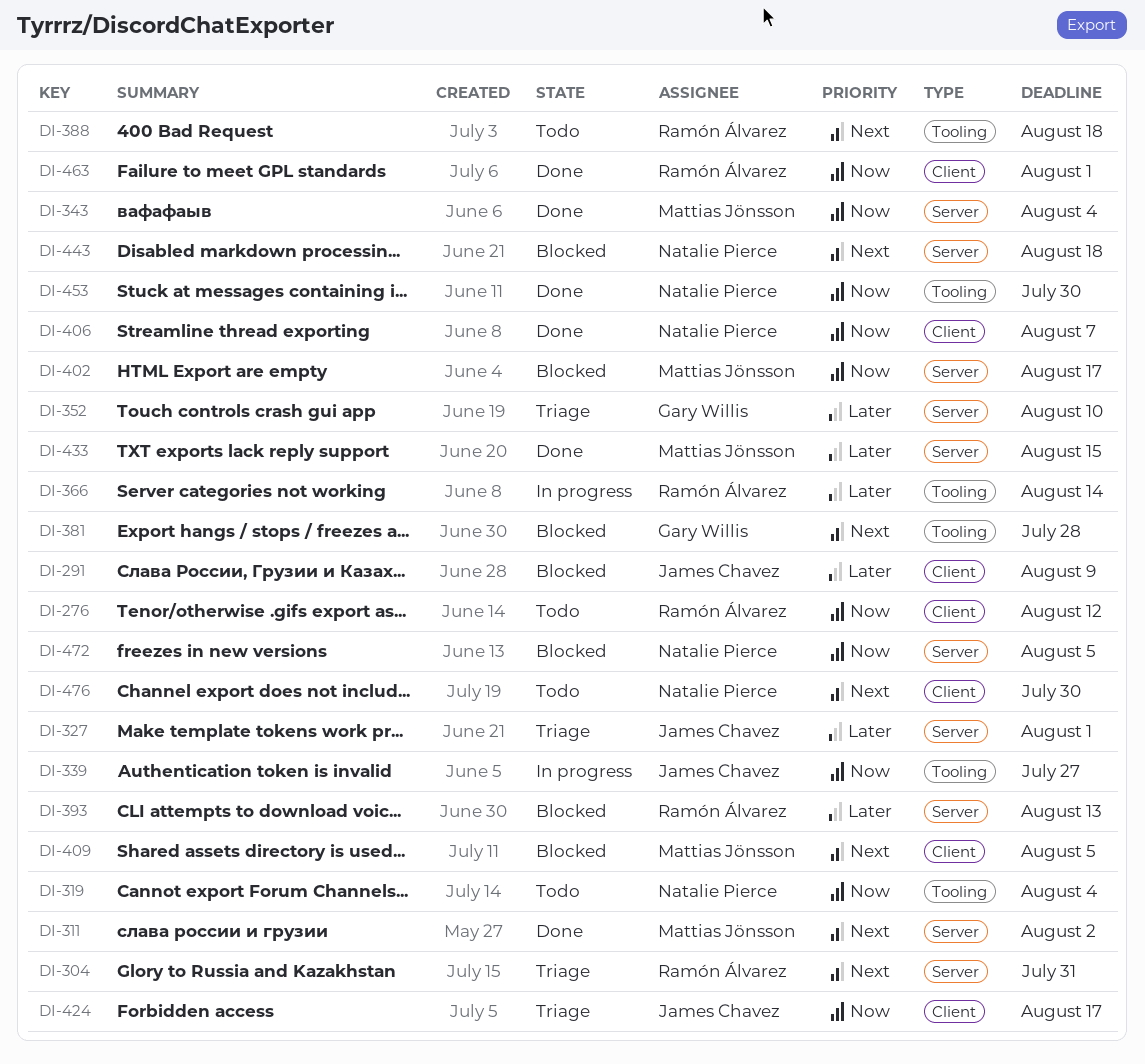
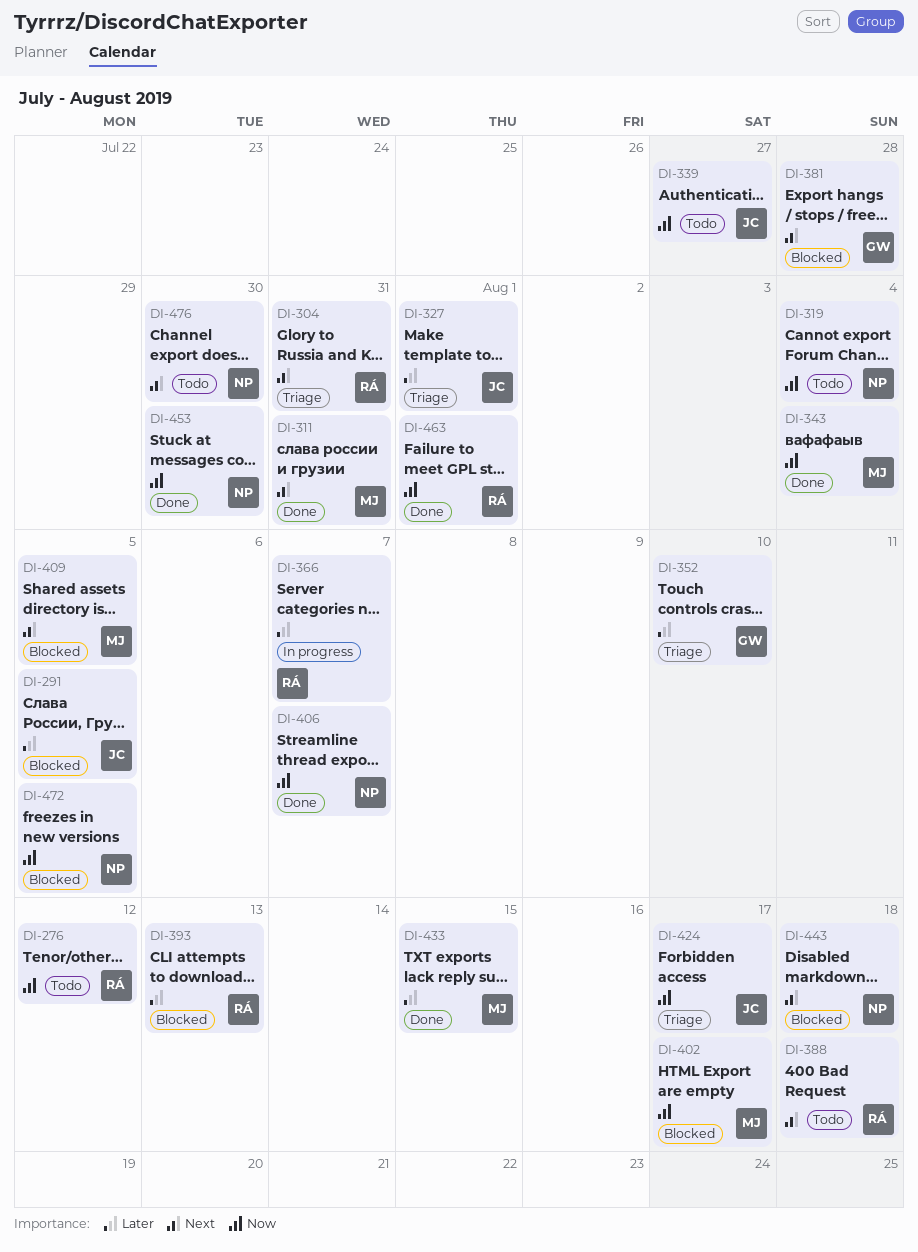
DI-291, due: Aug 9 -> Aug 5
DI-311, due: Aug 2 -> Jul 31
DI-339, status: In progress -> Todo
DI-366, due: Aug 14 -> Aug 7

